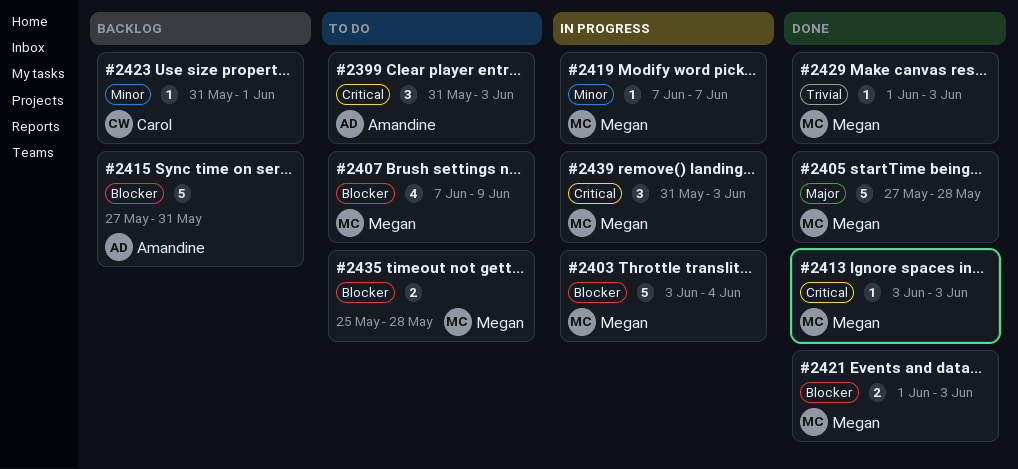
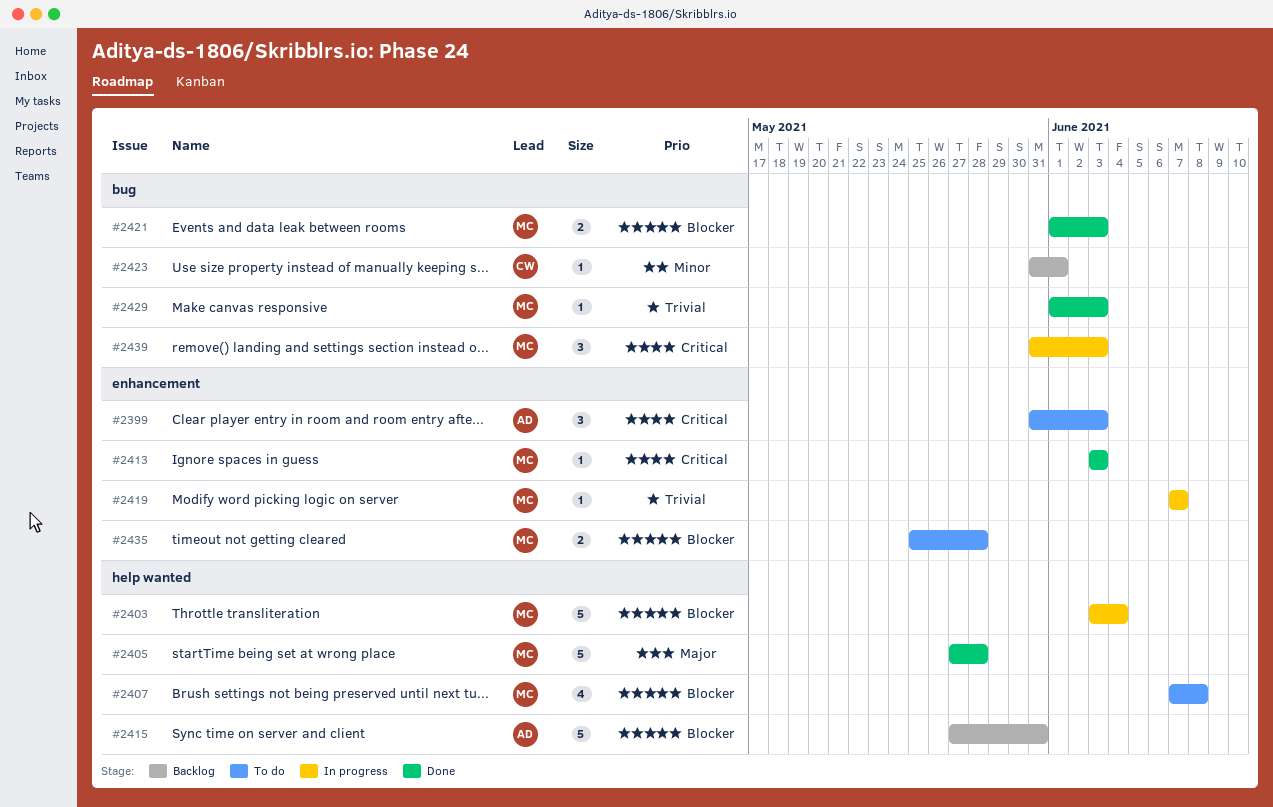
#2407, due: Jun 9 -> Jun 8
#2419, priority: Minor -> Trivial

